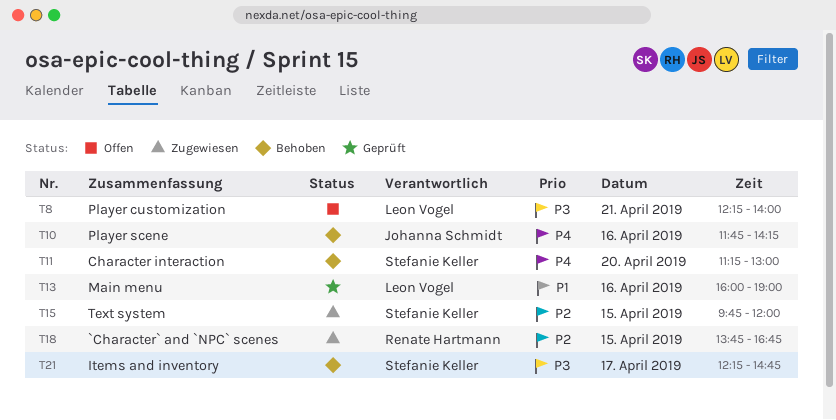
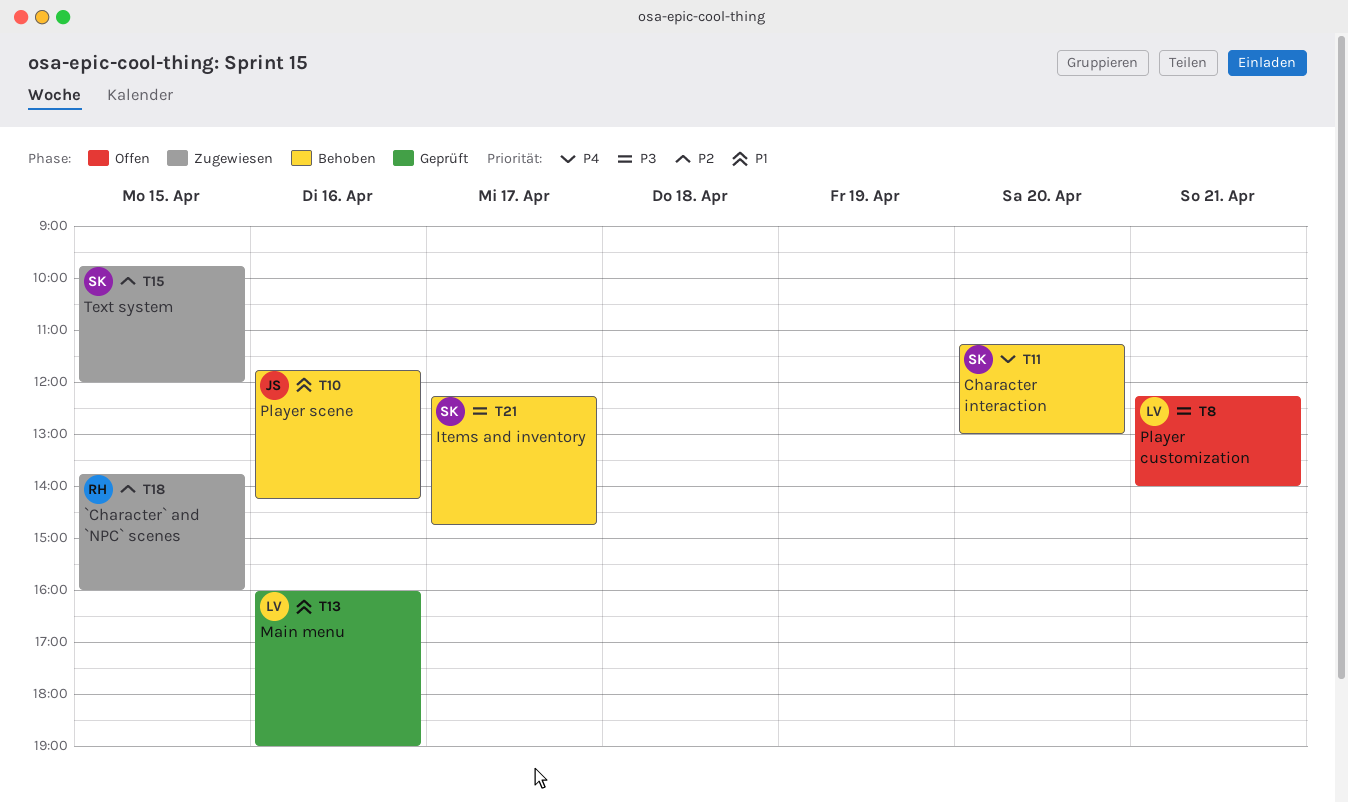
T10, priority: P4 -> P1
T18, ends: 16:45 -> 16:00

